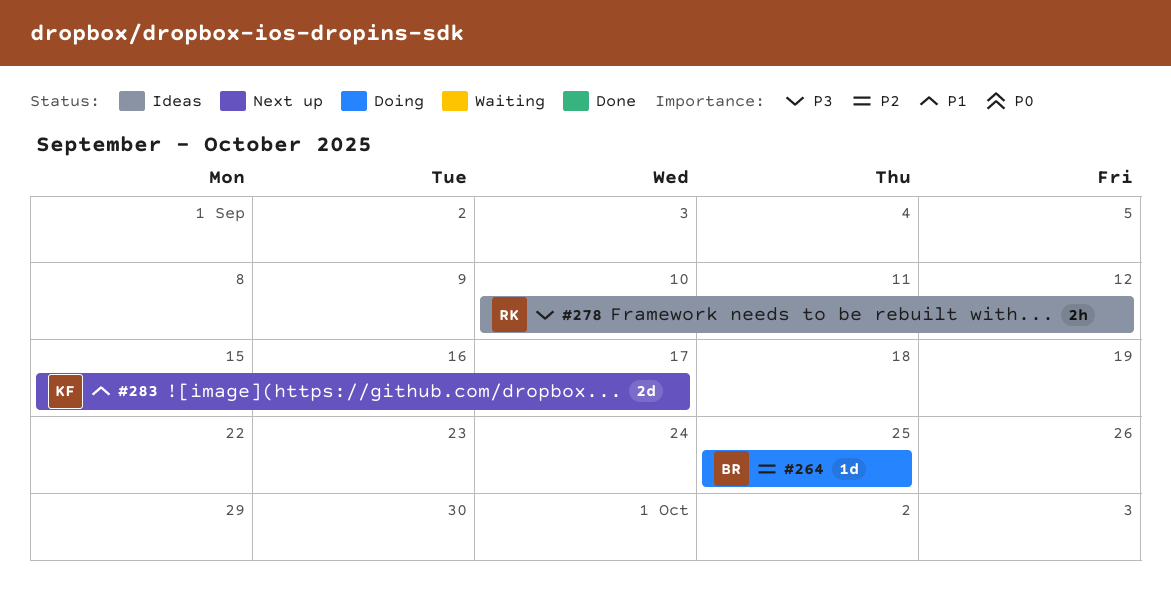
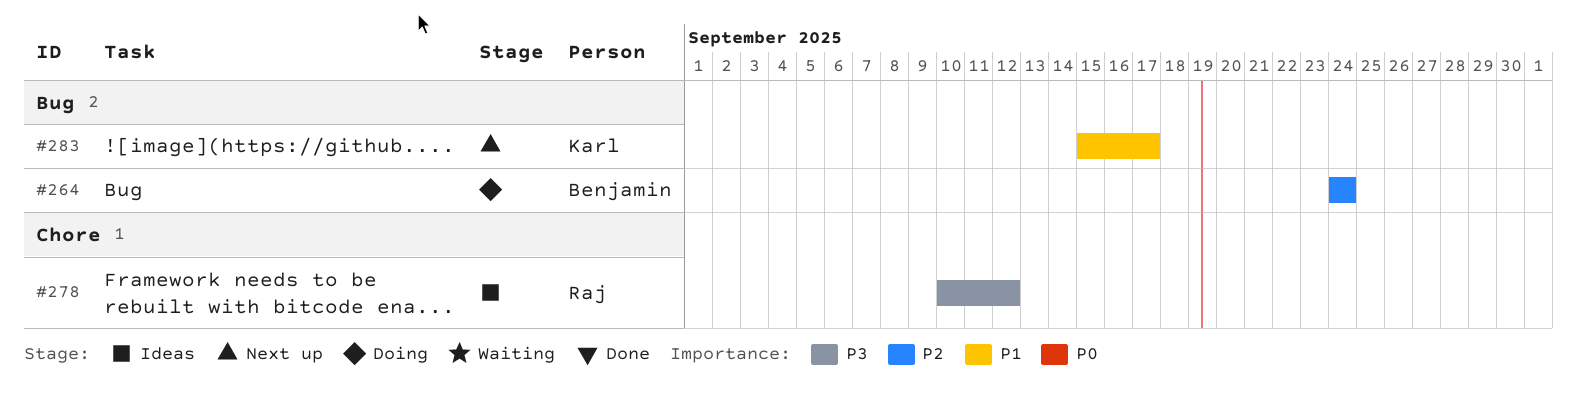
#264, start: Sep 25 -> Sep 24
#264, due: Sep 25 -> Sep 24

